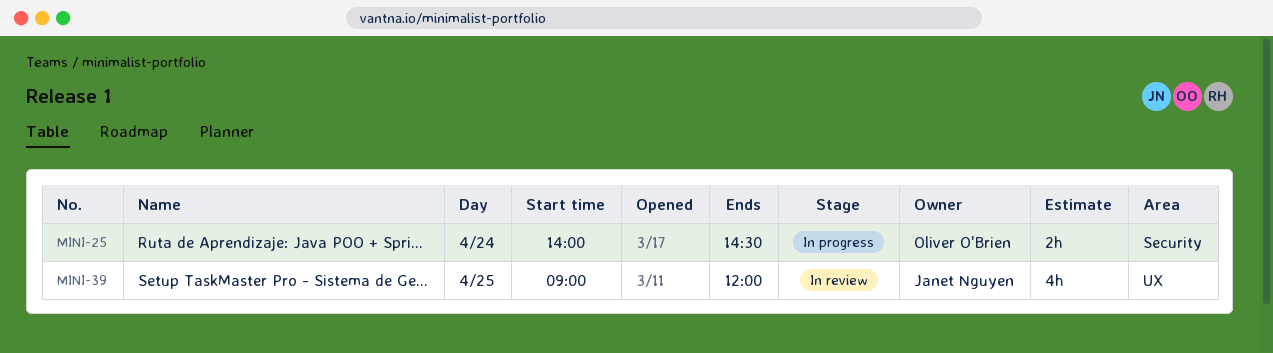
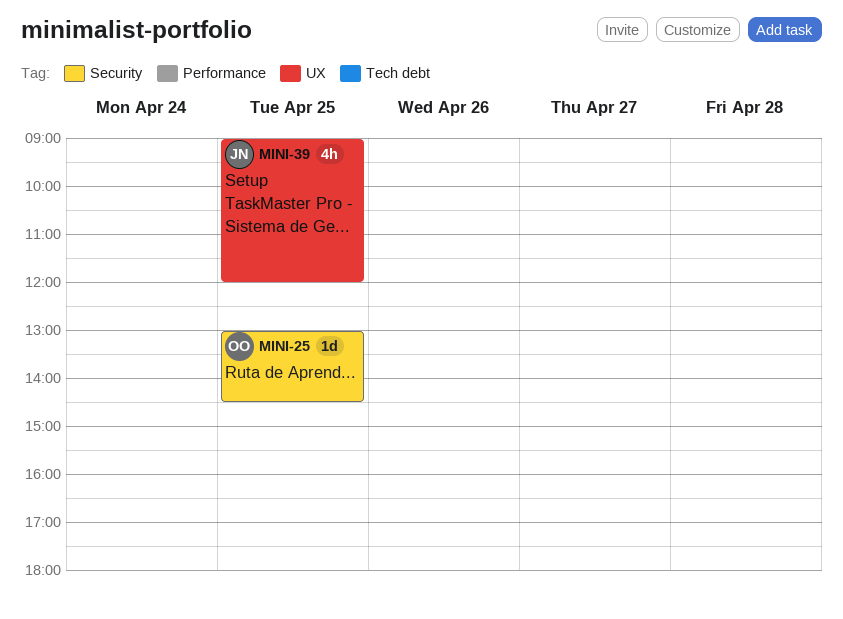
MINI-25, estimate: 2h -> 1d
MINI-25, day: Apr 24 -> Apr 25
MINI-25, begins: 14:00 -> 13:00

